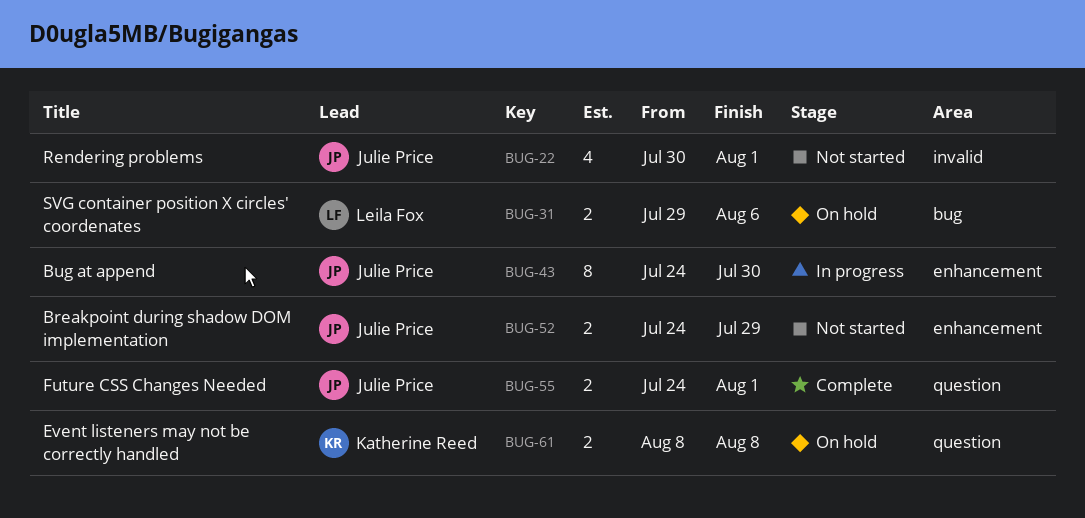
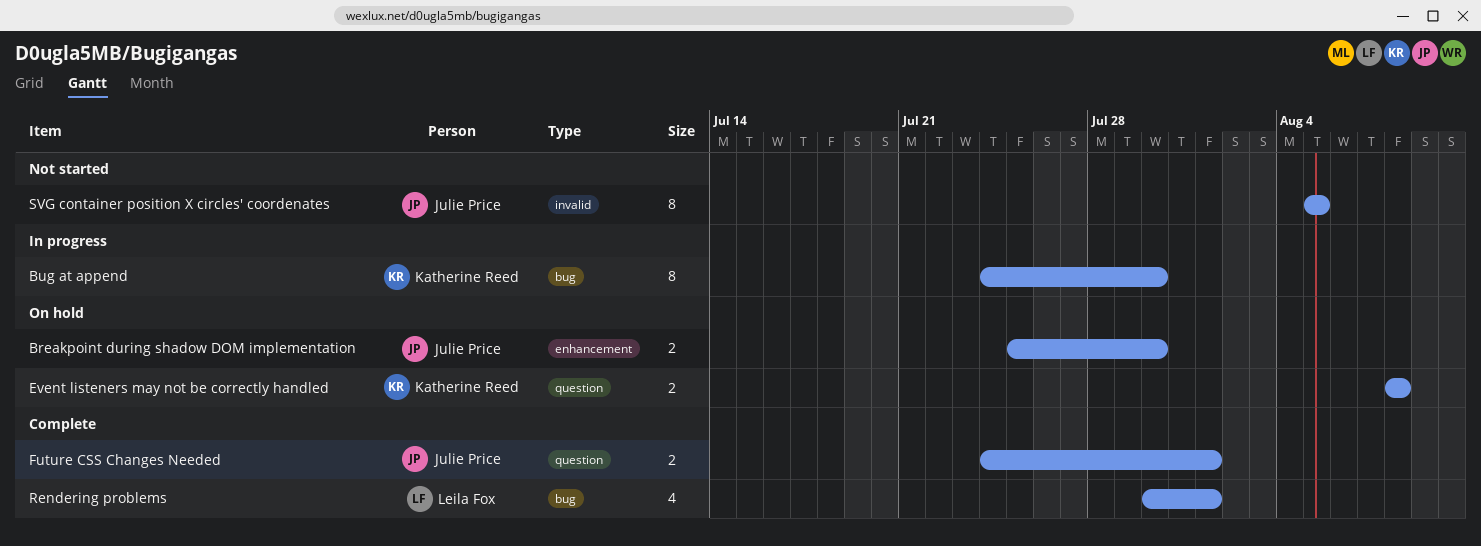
Breakpoint during shadow DOM implementation, status: Not started -> On hold
Breakpoint during shadow DOM implementation, start: Jul 24 -> Jul 25
Breakpoint during shadow DOM implementation, due: Jul 29 -> Jul 30
Bug at append, owner: Julie Price -> Katherine Reed
Bug at append, label: enhancement -> bug
Rendering problems, status: Not started -> Complete
Rendering problems, owner: Julie Price -> Leila Fox
Rendering problems, label: invalid -> bug
SVG container position X circles' coordenates, status: On hold -> Not started
SVG container position X circles' coordenates, owner: Leila Fox -> Julie Price
SVG container position X circles' coordenates, label: bug -> invalid
SVG container position X circles' coordenates, estimate: 2 -> 8
SVG container position X circles' coordenates, start: Jul 29 -> Aug 5
SVG container position X circles' coordenates, due: Aug 6 -> Aug 5

